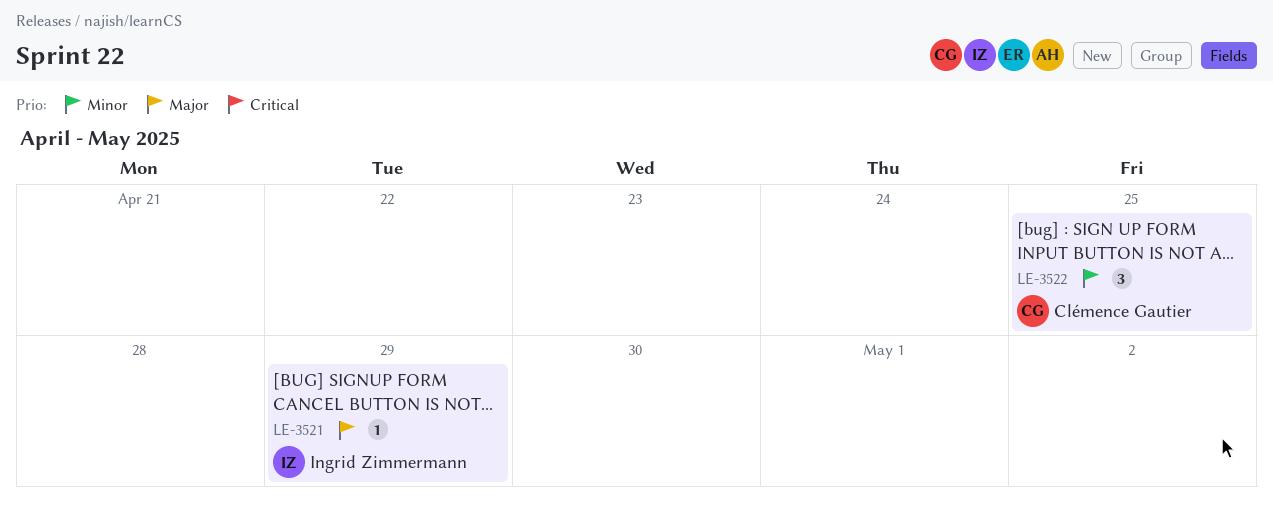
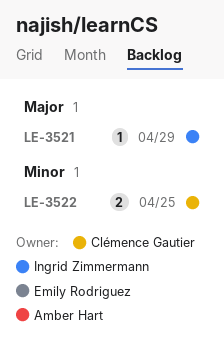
LE-3522, estimate: 3 -> 2

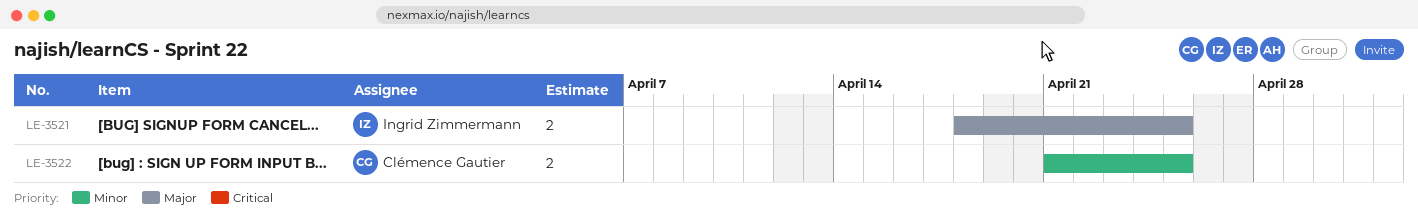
LE-3521, estimate: 1 -> 2
LE-3521, due: Apr 29 -> Apr 25

